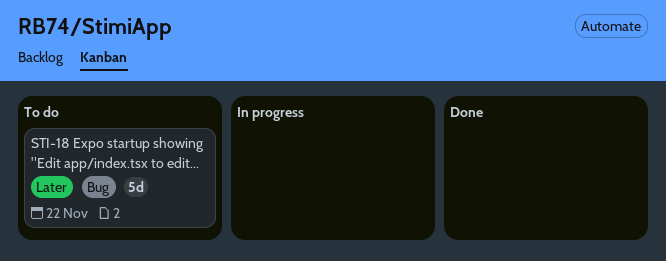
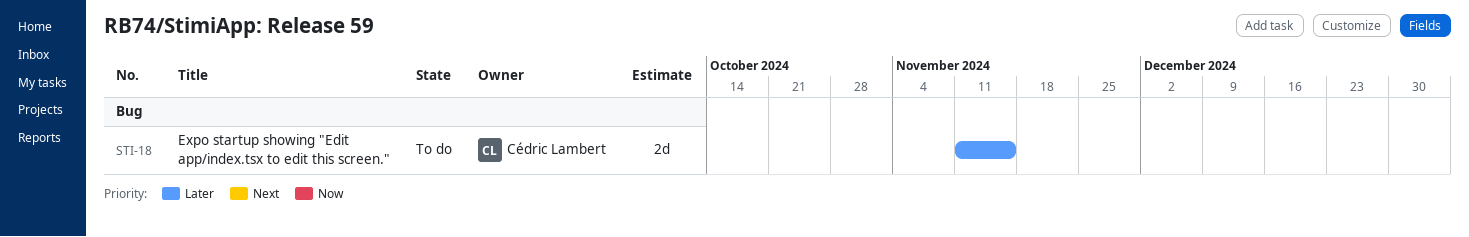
STI-18, estimate: 5d -> 2d
STI-18, due: Nov 22 -> Nov 15

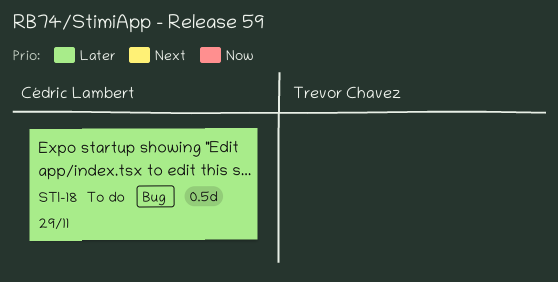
STI-18, estimate: 2d -> 0.5d
STI-18, due: Nov 15 -> Nov 29

